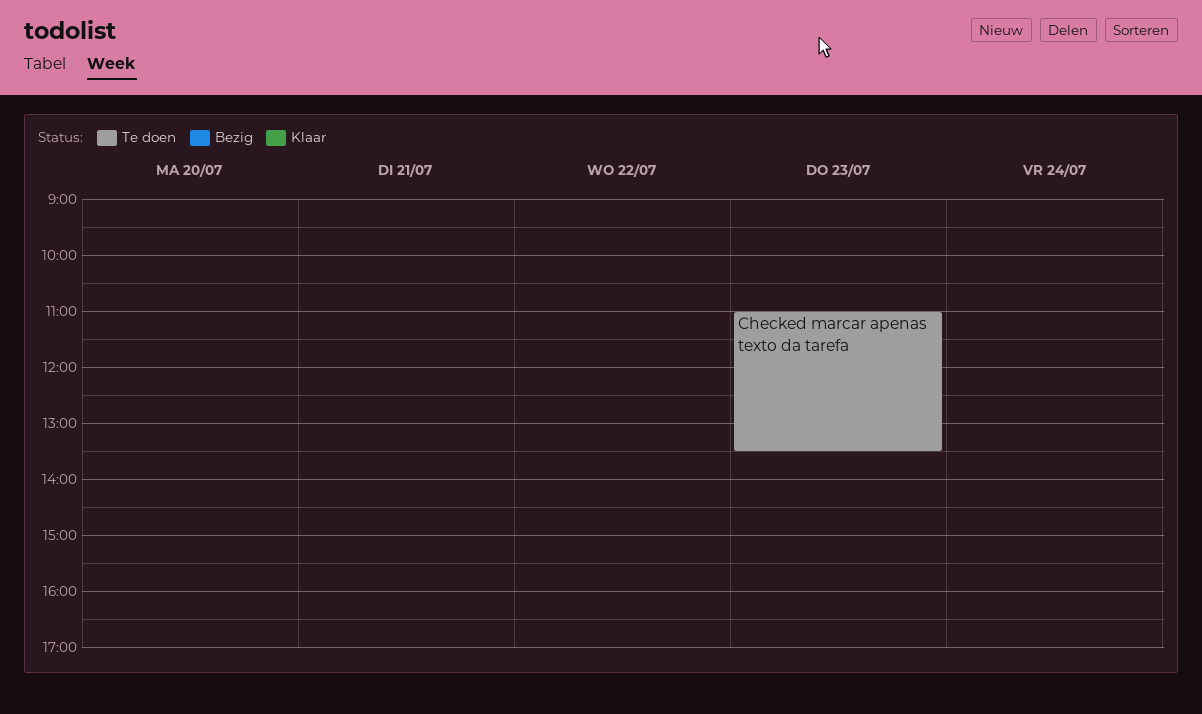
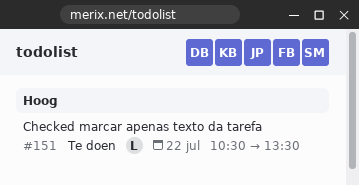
Checked marcar apenas texto da tarefa, day: Jul 23 -> Jul 22
Checked marcar apenas texto da tarefa, begins: 11:00 -> 10:30

